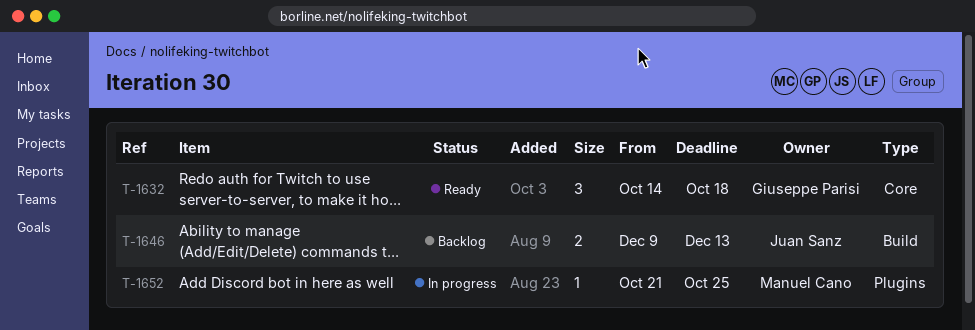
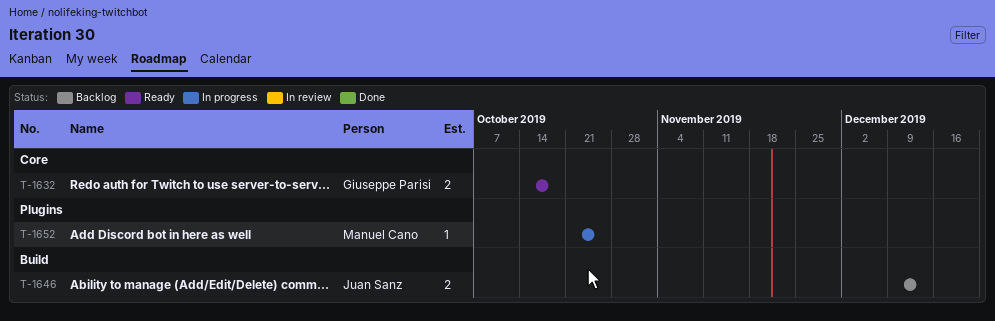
T-1632, estimate: 3 -> 2

